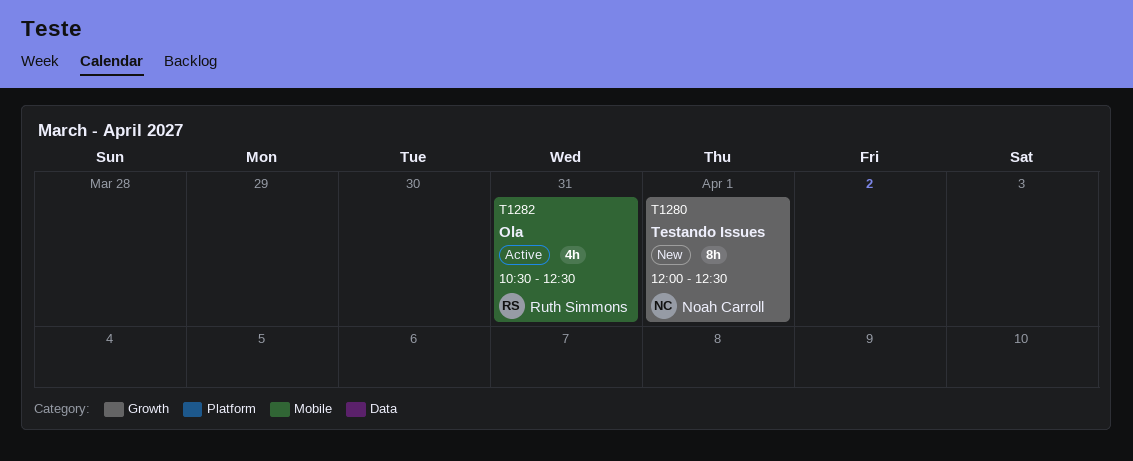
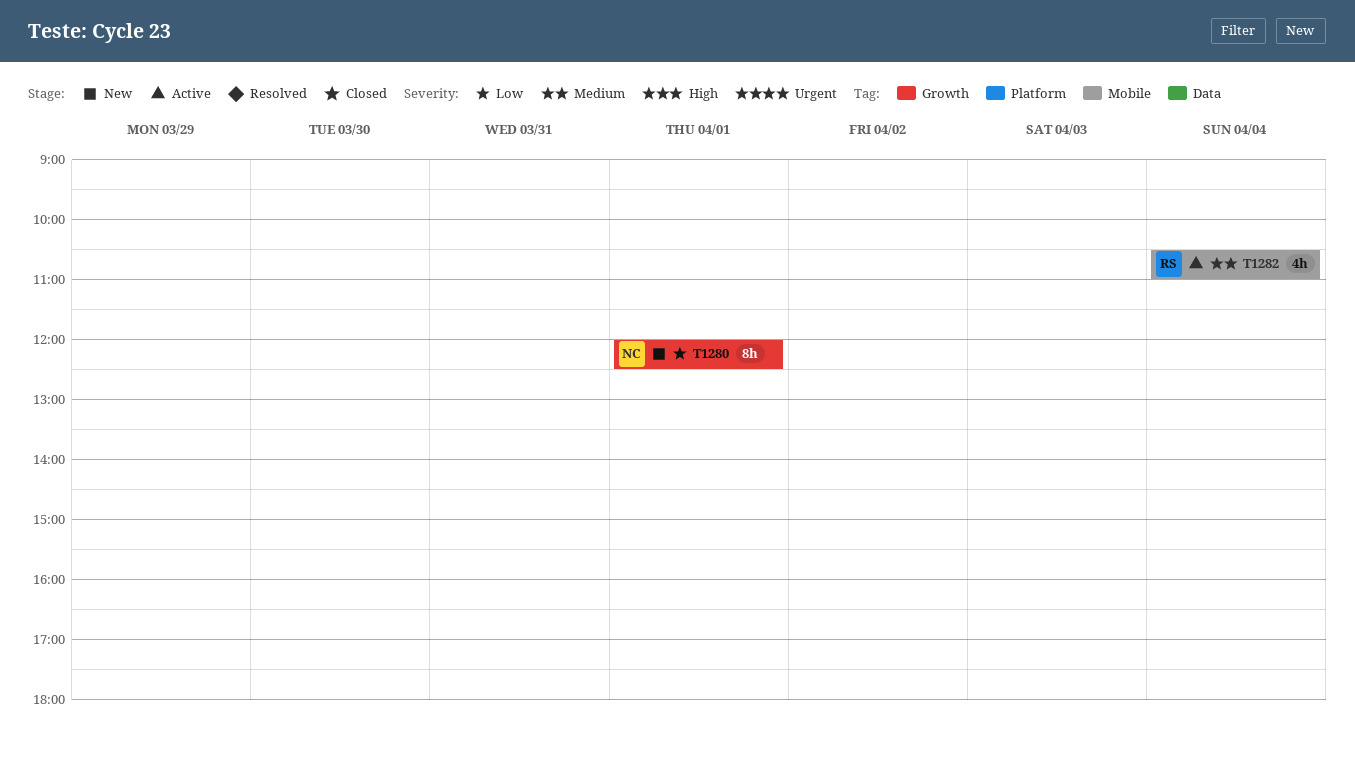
T1282, day: Mar 31 -> Apr 4
T1282, ends: 12:30 -> 11:00

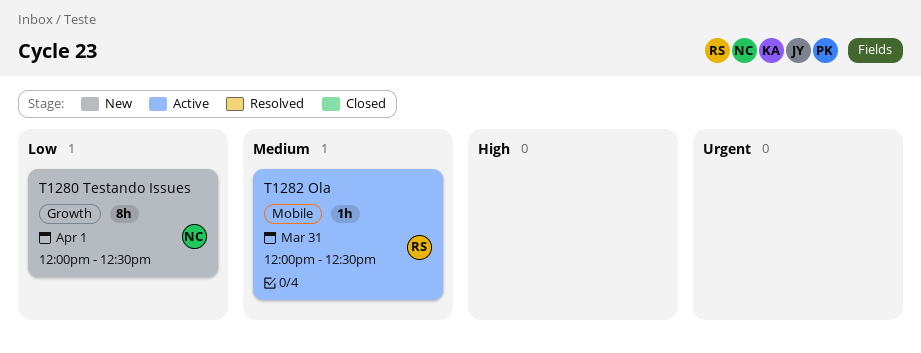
T1282, estimate: 4h -> 1h
T1282, day: Apr 4 -> Mar 31
T1282, begins: 10:30 -> 12:00
T1282, ends: 11:00 -> 12:30

